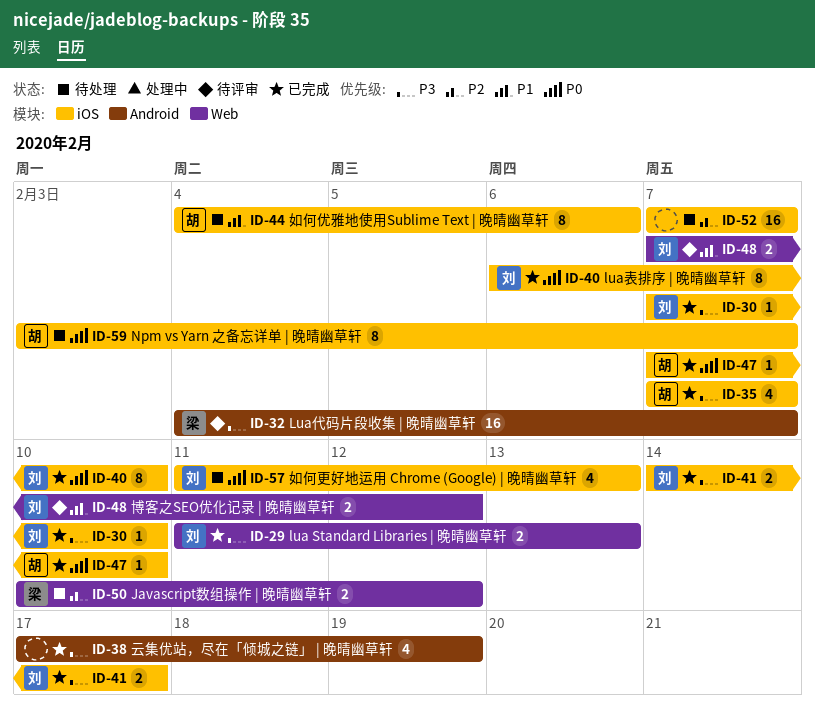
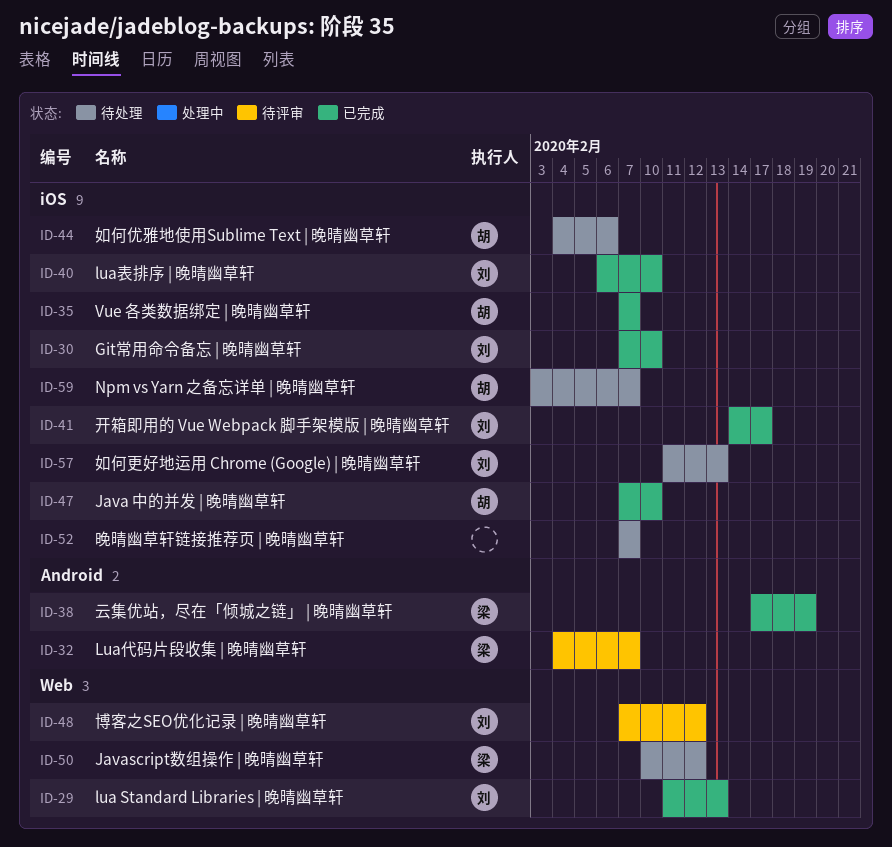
ID-38, owner: none -> 梁

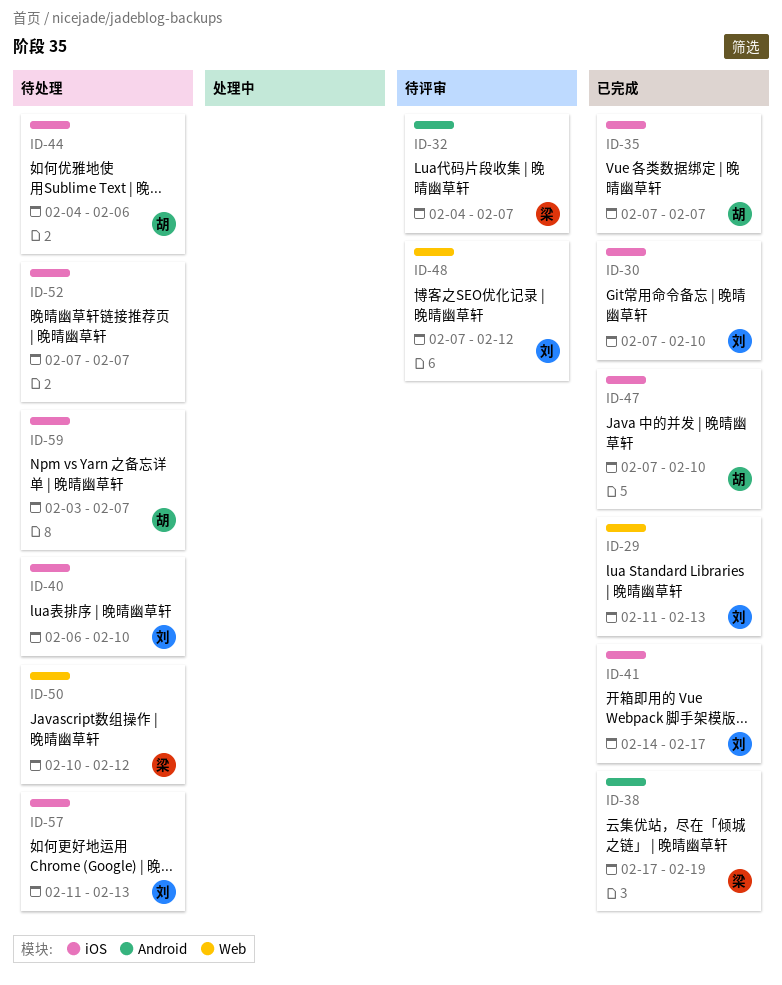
ID-40, status: 已完成 -> 待处理

